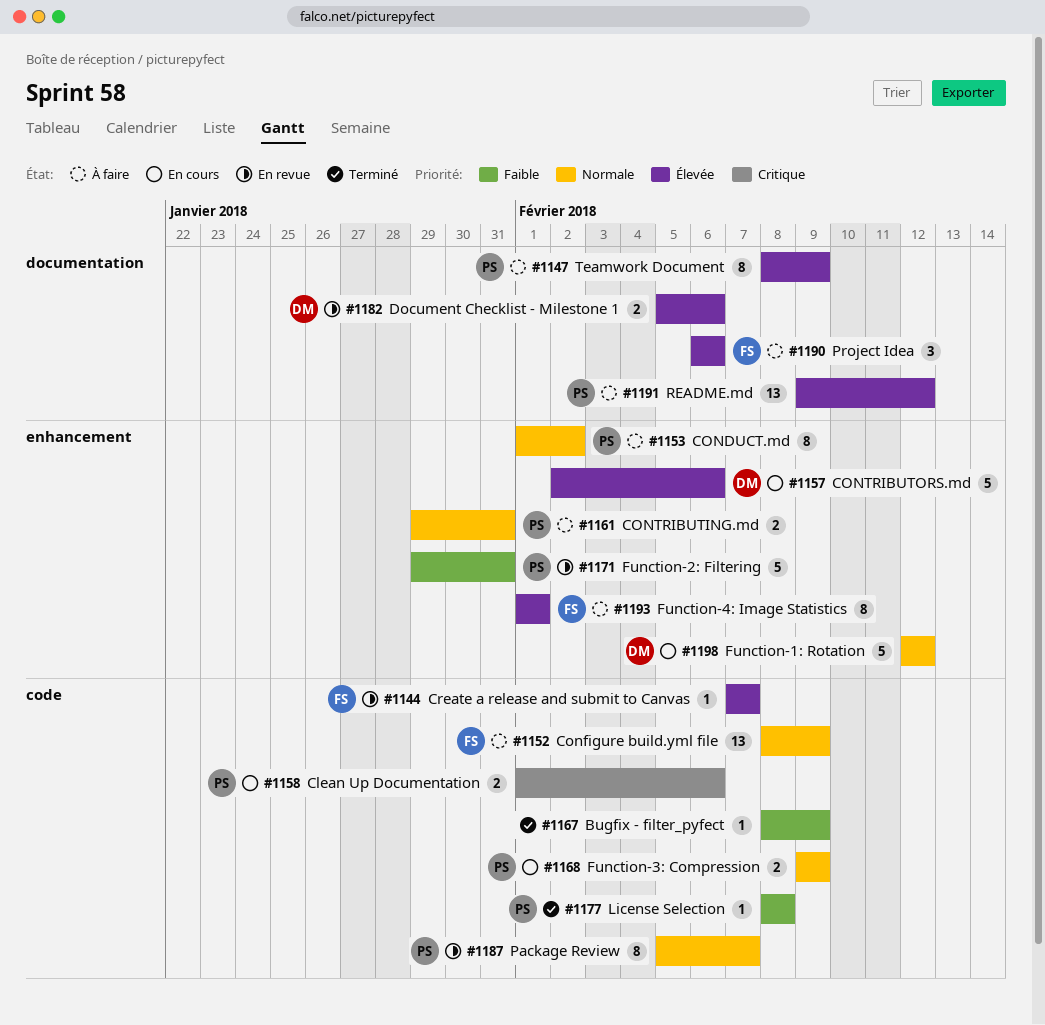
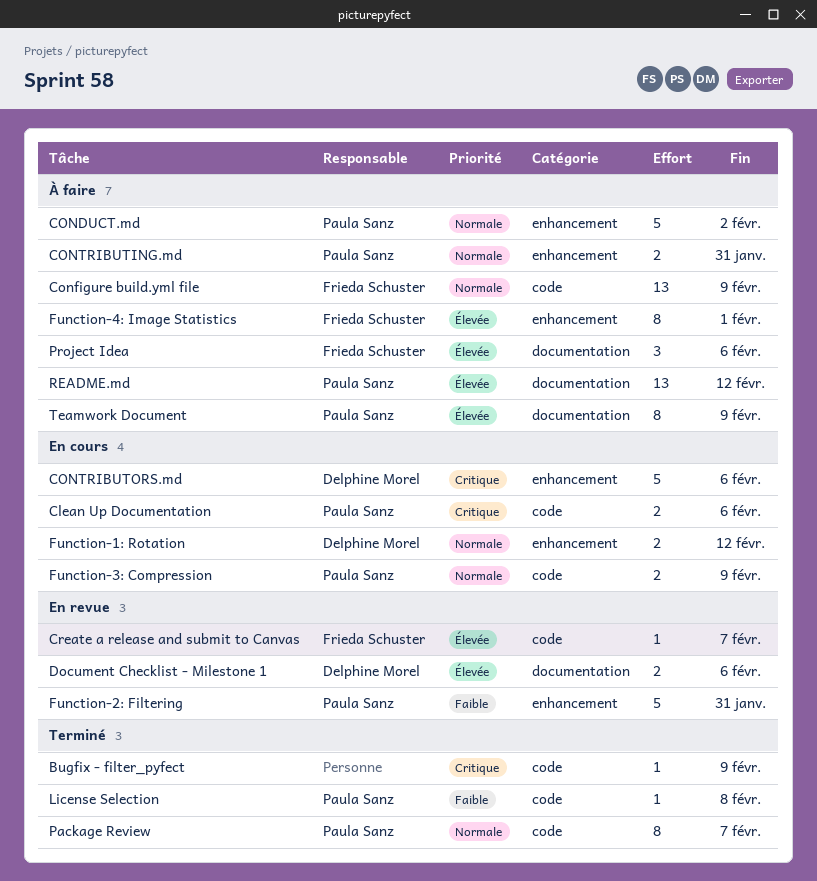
Bugfix - filter_pyfect, priority: Faible -> Critique
CONDUCT.md, estimate: 8 -> 5
CONTRIBUTORS.md, priority: Élevée -> Critique
Function-1: Rotation, estimate: 5 -> 2
Package Review, status: En revue -> Terminé

